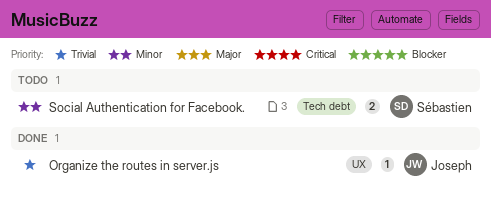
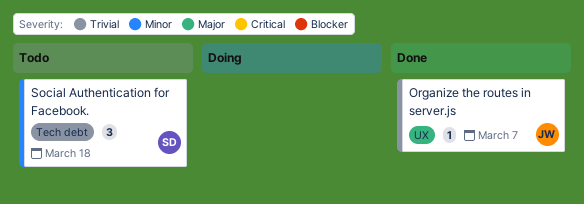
Social Authentication for Facebook., estimate: 2 -> 3

